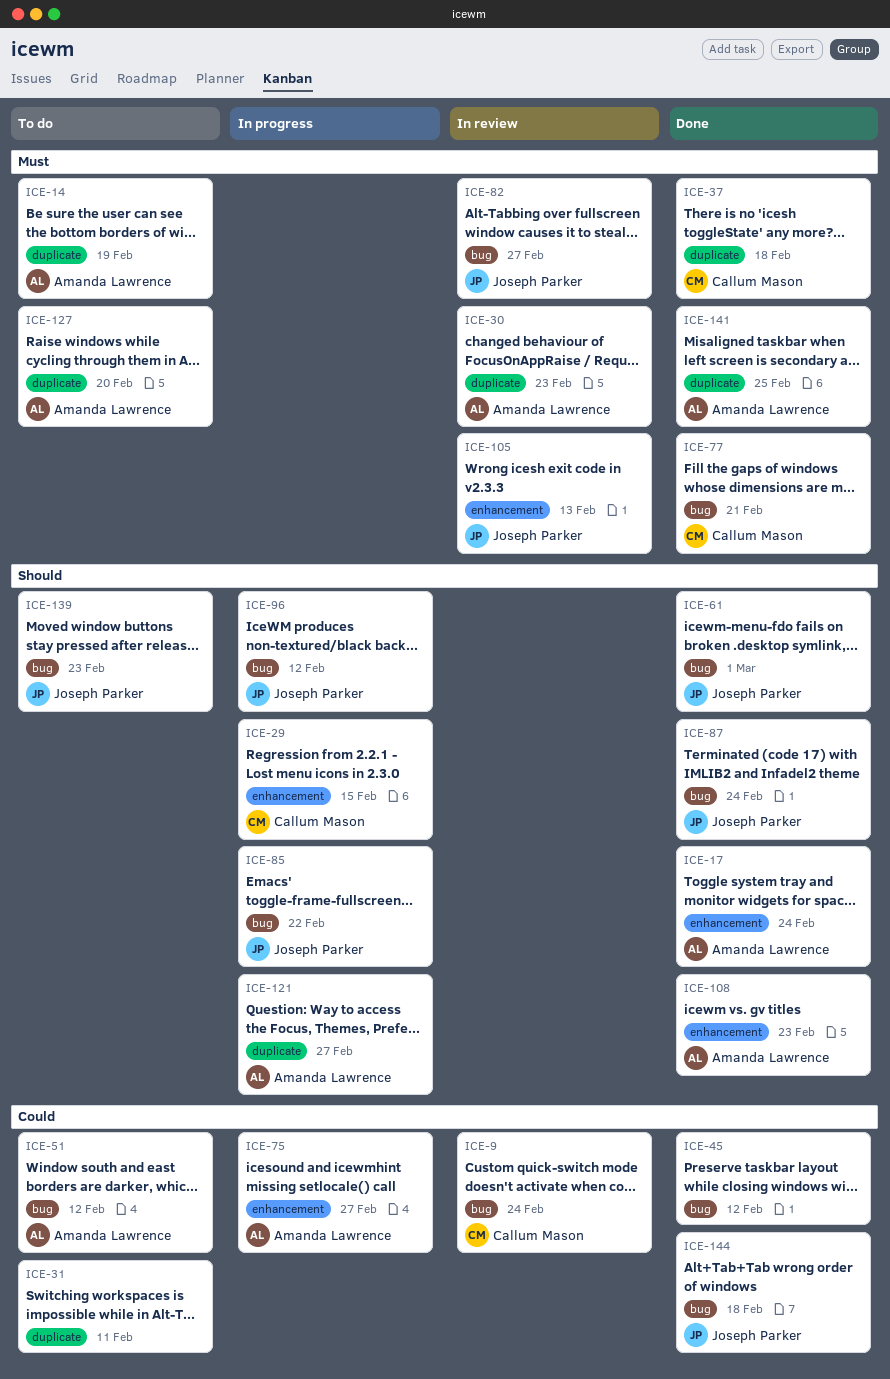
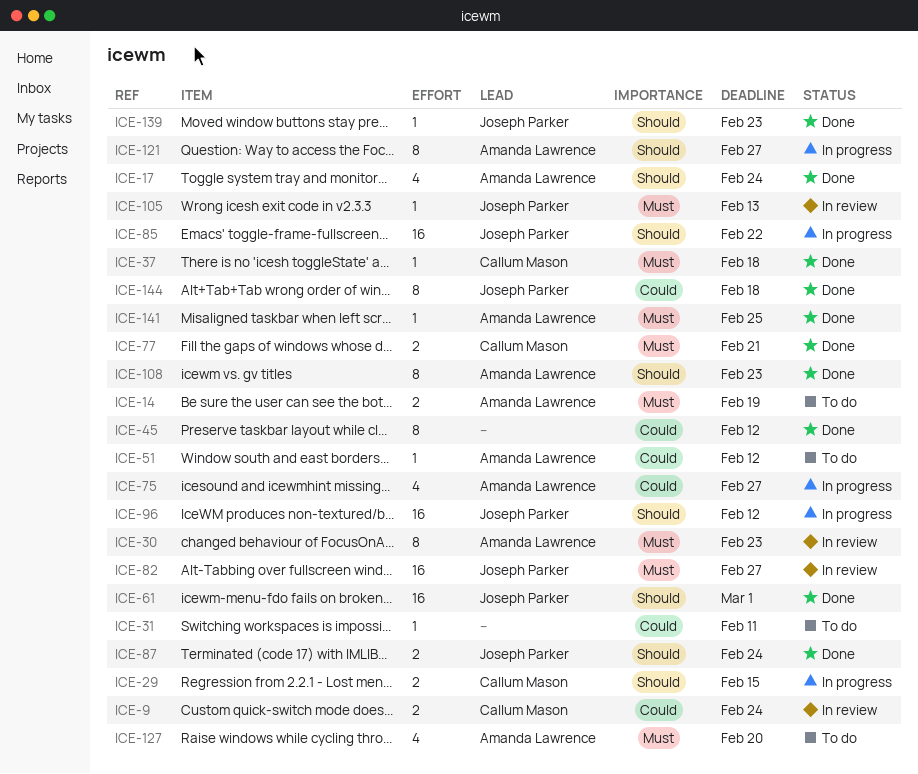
ICE-139, status: To do -> Done

